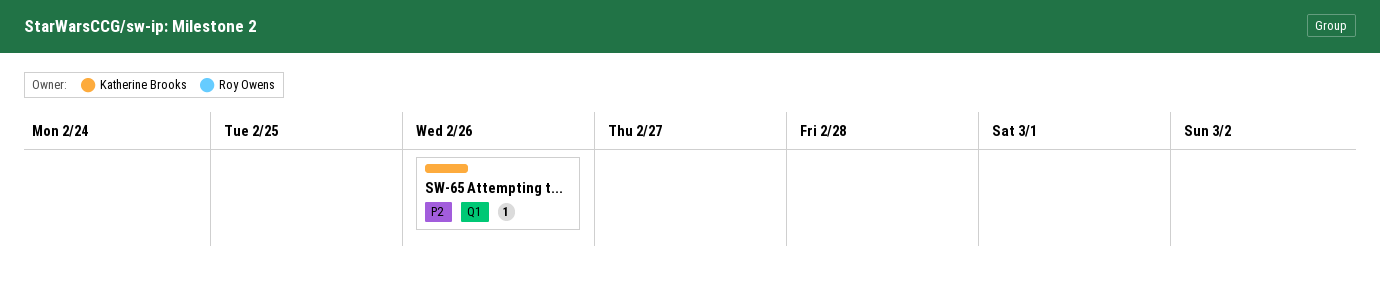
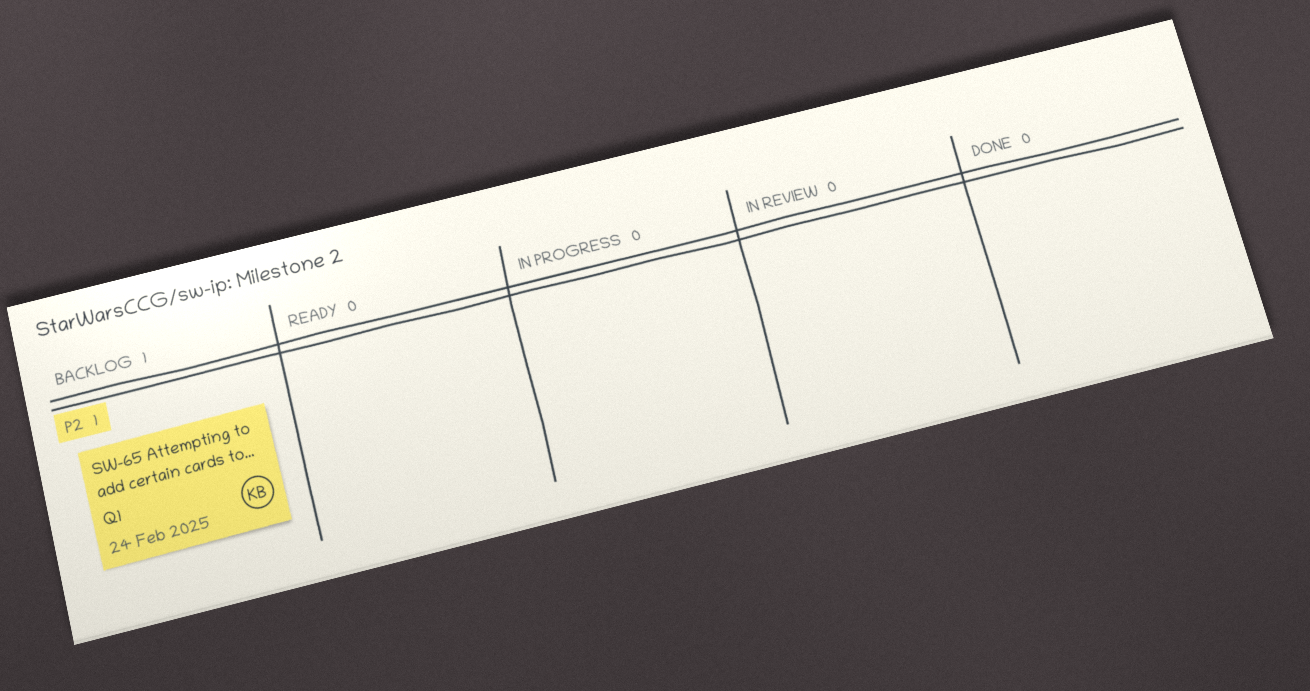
SW-65, due: Feb 26 -> Feb 24

